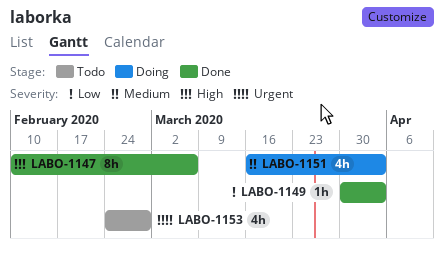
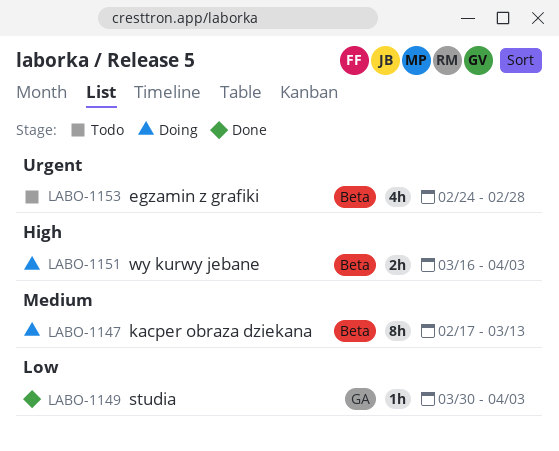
LABO-1147, status: Done -> Doing
LABO-1147, priority: High -> Medium
LABO-1147, start: Feb 10 -> Feb 17
LABO-1147, due: Mar 6 -> Mar 13
LABO-1151, priority: Medium -> High
LABO-1151, estimate: 4h -> 2h

